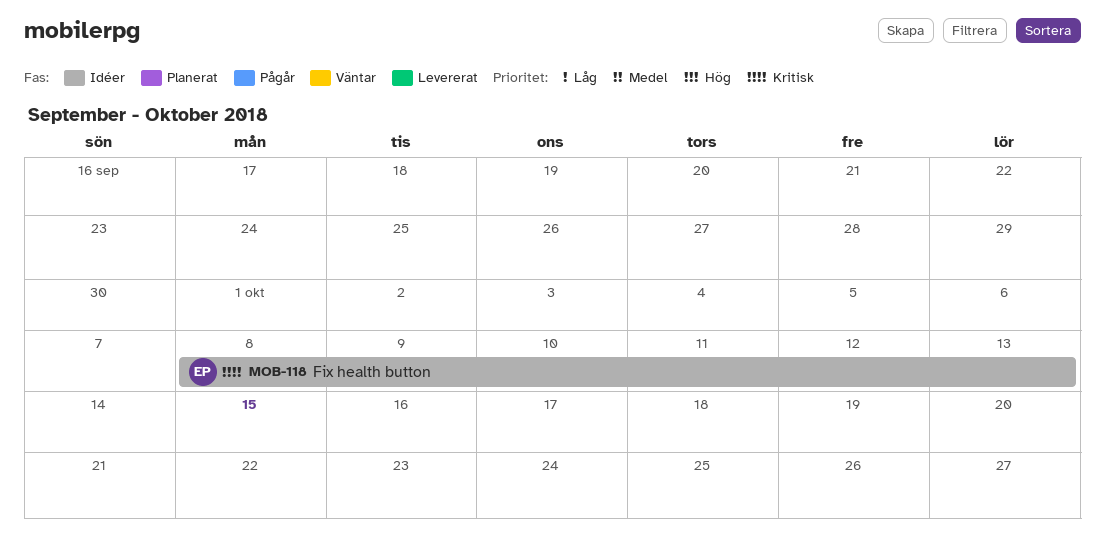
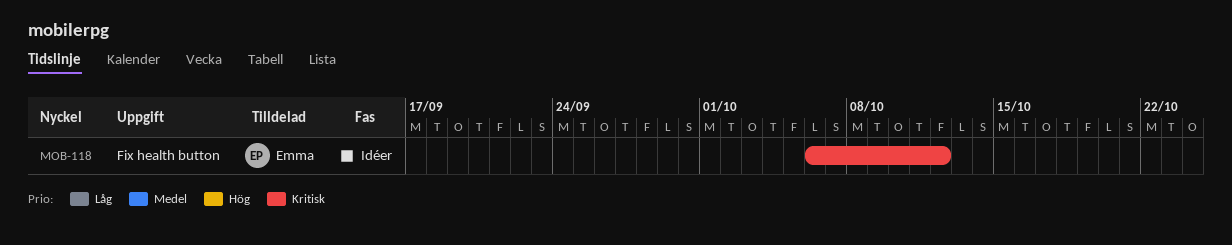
MOB-118, start: Oct 8 -> Oct 6
MOB-118, due: Oct 13 -> Oct 12

